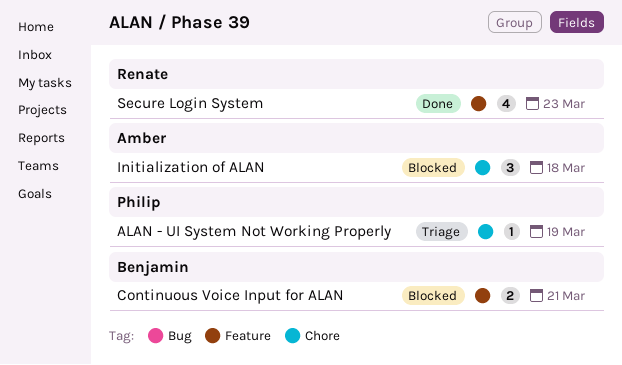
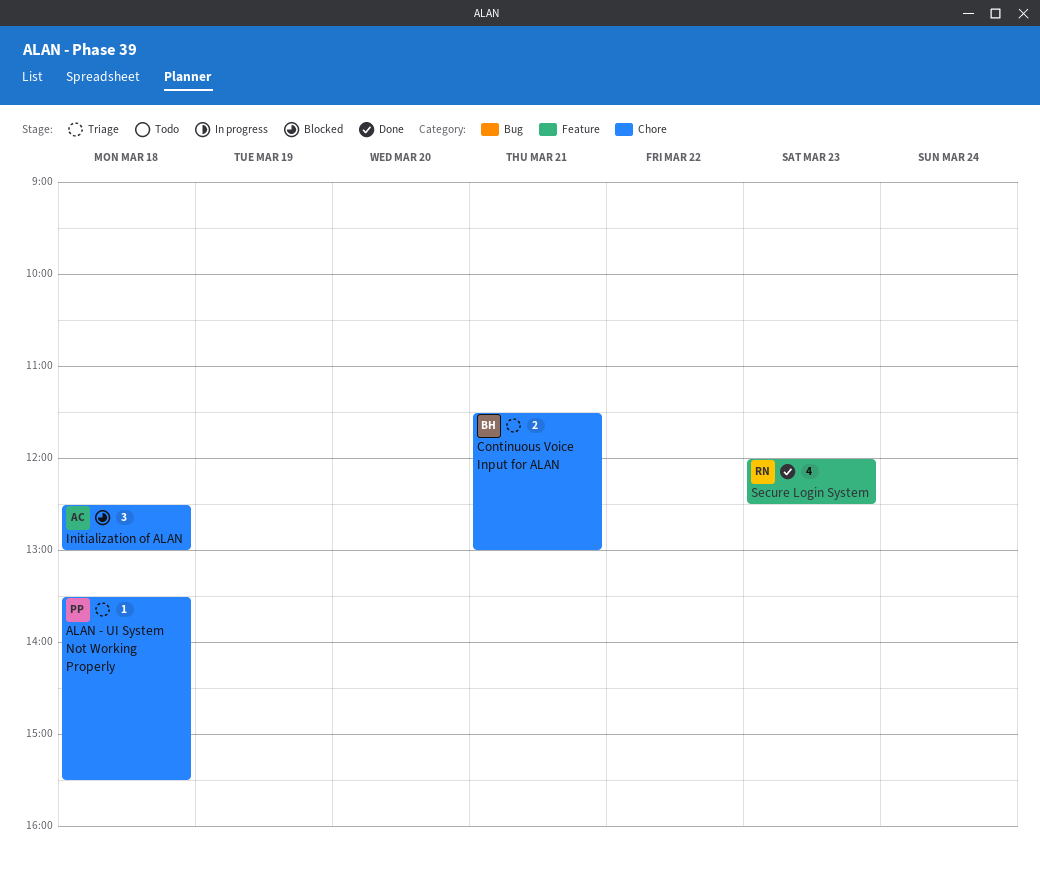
ALAN - UI System Not Working Properly, day: Mar 19 -> Mar 18
Continuous Voice Input for ALAN, status: Blocked -> Triage
Continuous Voice Input for ALAN, label: Feature -> Chore

